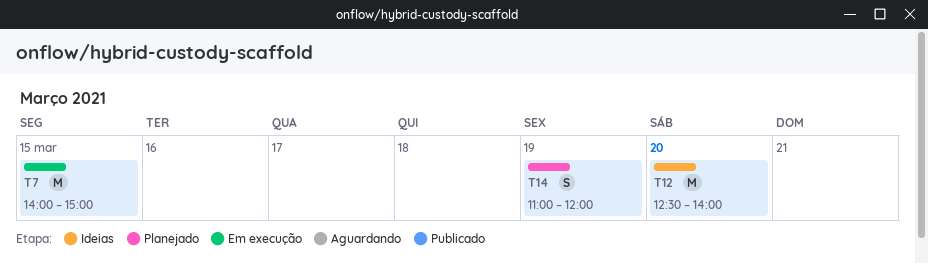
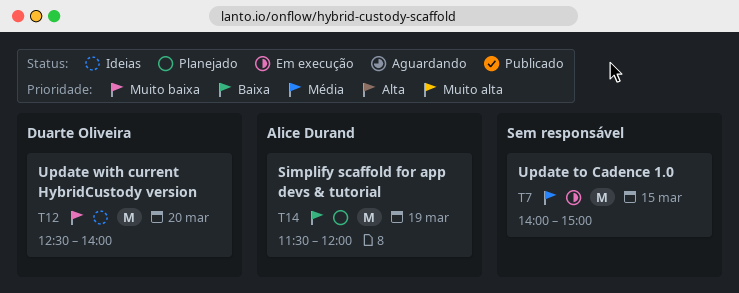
T14, estimate: S -> M
T14, begins: 11:00 -> 11:30

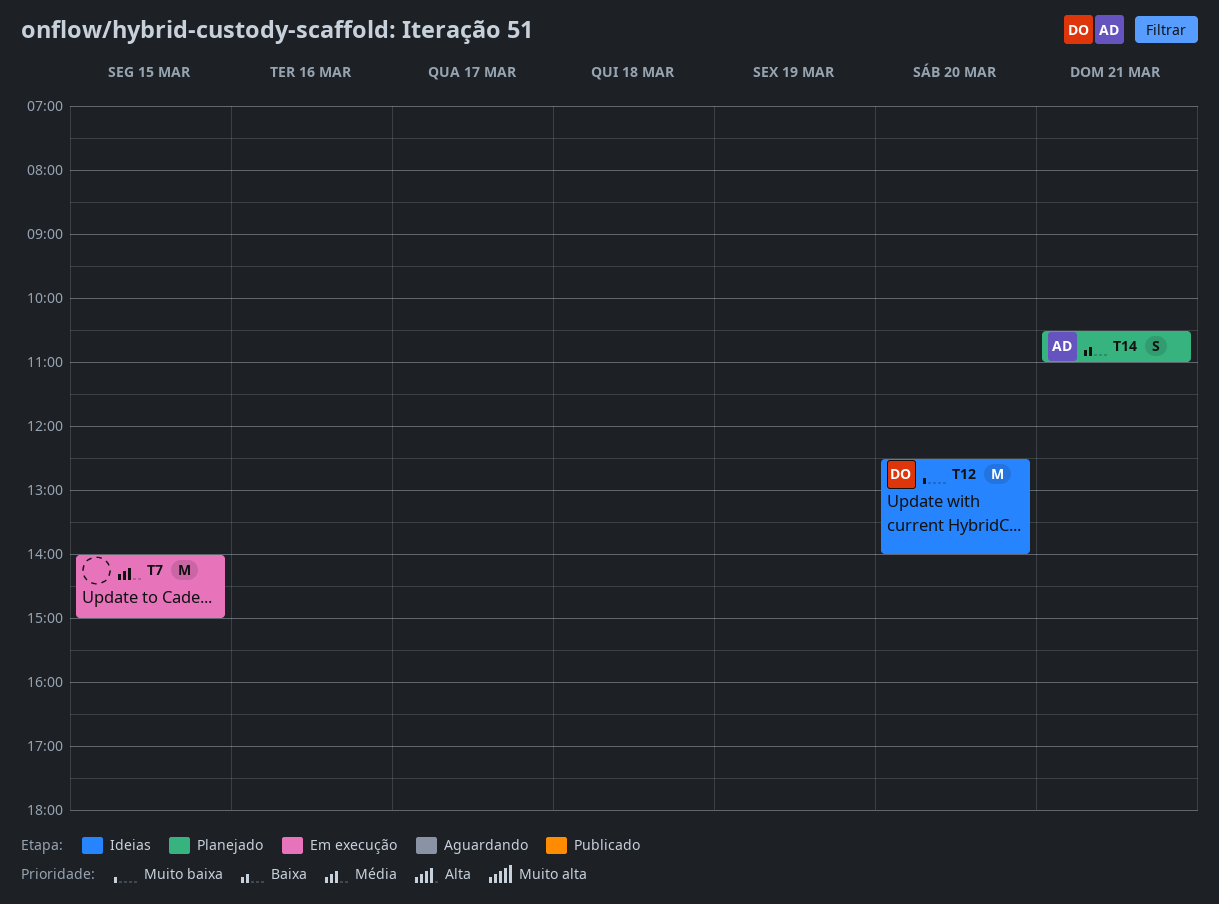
T14, estimate: M -> S
T14, day: Mar 19 -> Mar 21
T14, begins: 11:30 -> 10:30
T14, ends: 12:00 -> 11:00

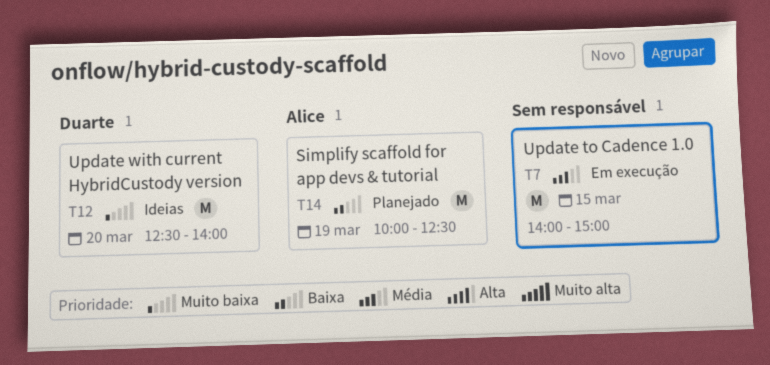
T14, estimate: S -> M
T14, day: Mar 21 -> Mar 19
T14, begins: 10:30 -> 10:00
T14, ends: 11:00 -> 12:30

